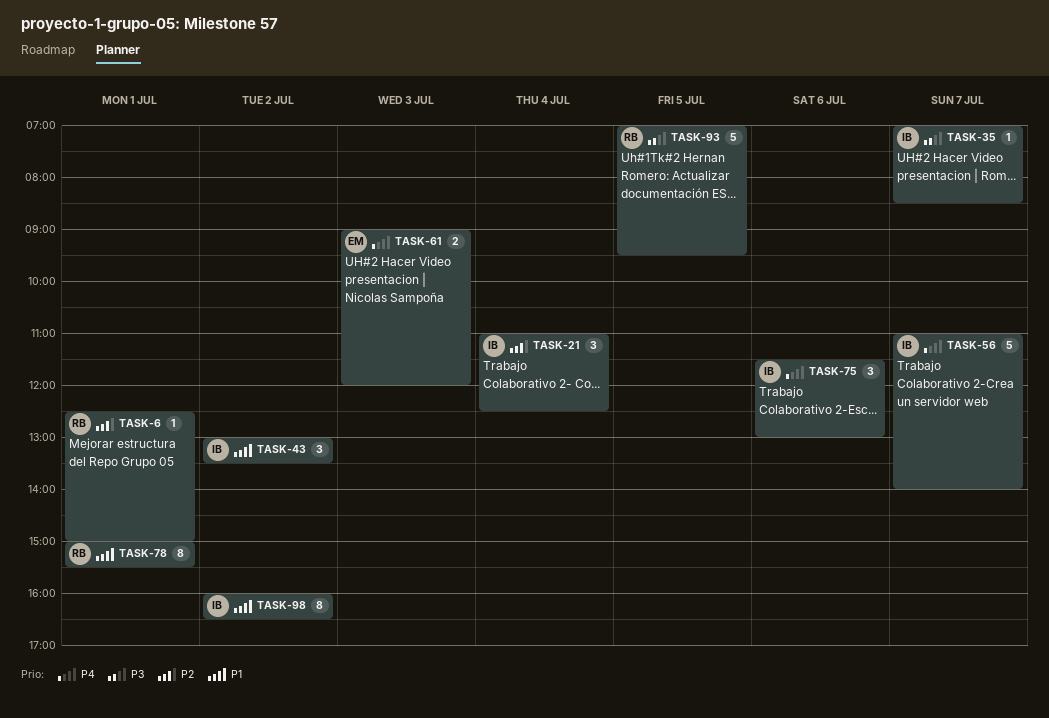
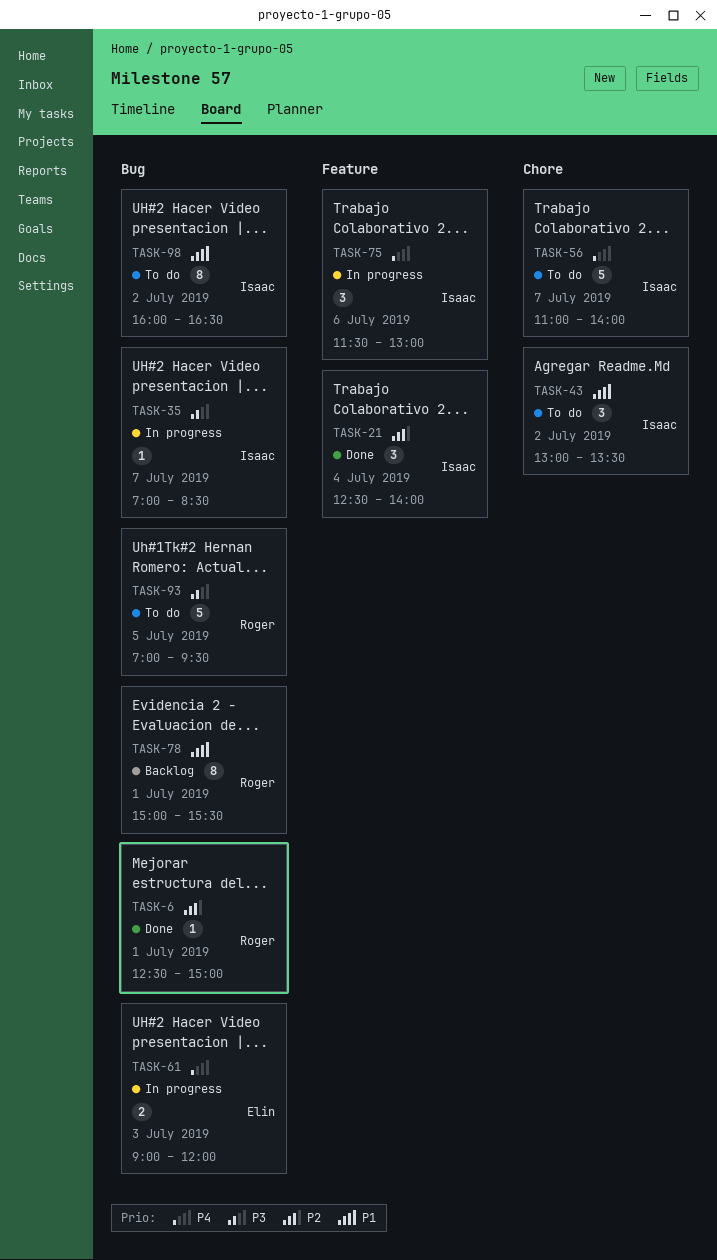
TASK-21, begins: 11:00 -> 12:30
TASK-21, ends: 12:30 -> 14:00

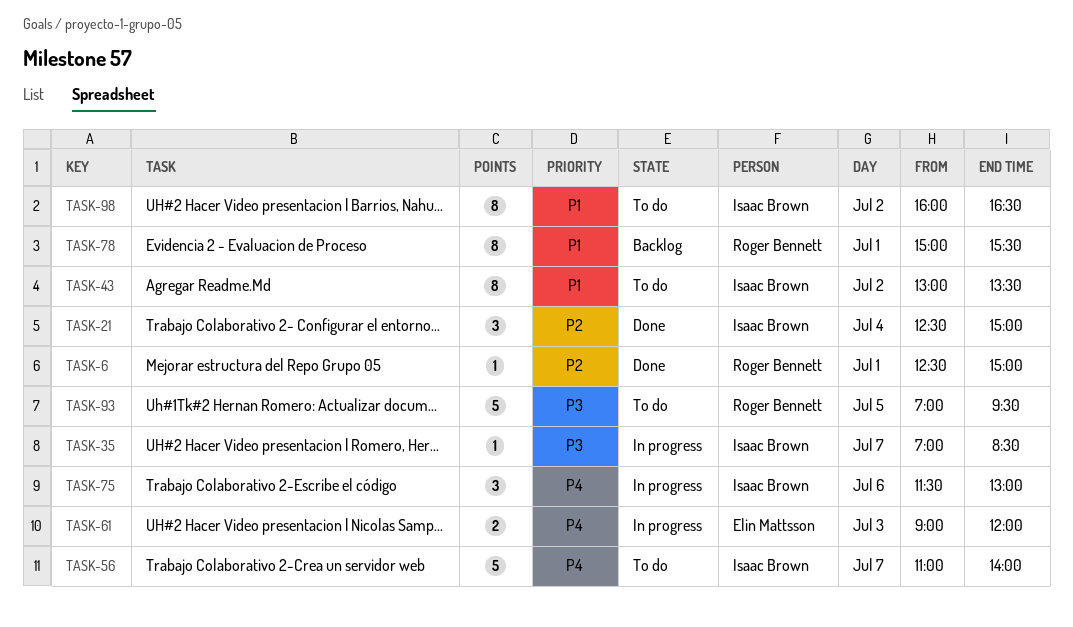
TASK-21, ends: 14:00 -> 15:00
TASK-43, estimate: 3 -> 8

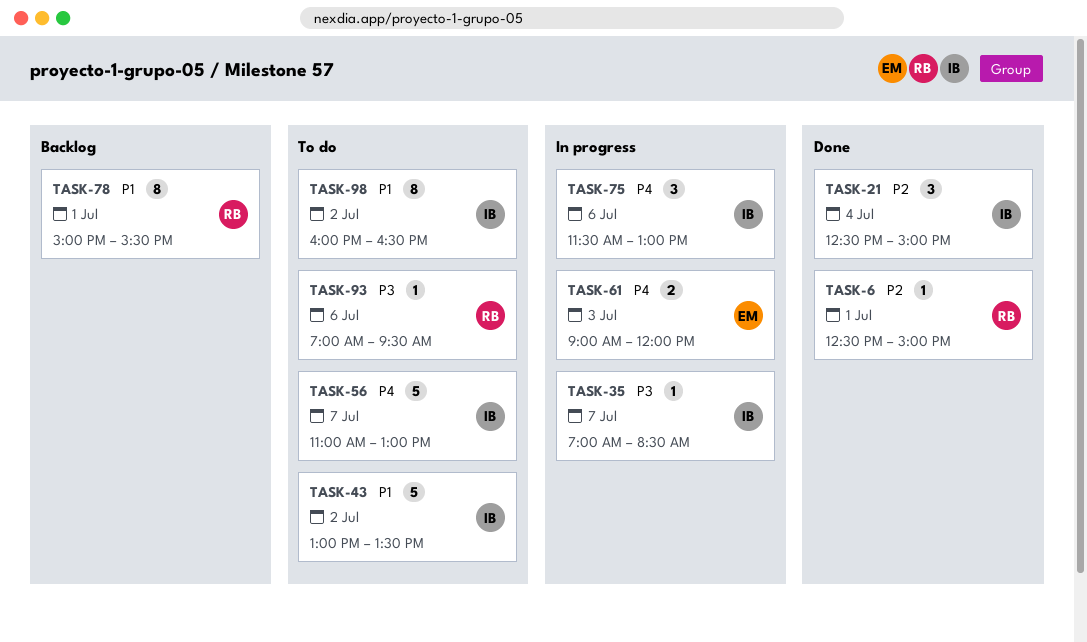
TASK-43, estimate: 8 -> 5
TASK-56, ends: 14:00 -> 13:00
TASK-93, estimate: 5 -> 1
TASK-93, day: Jul 5 -> Jul 6

